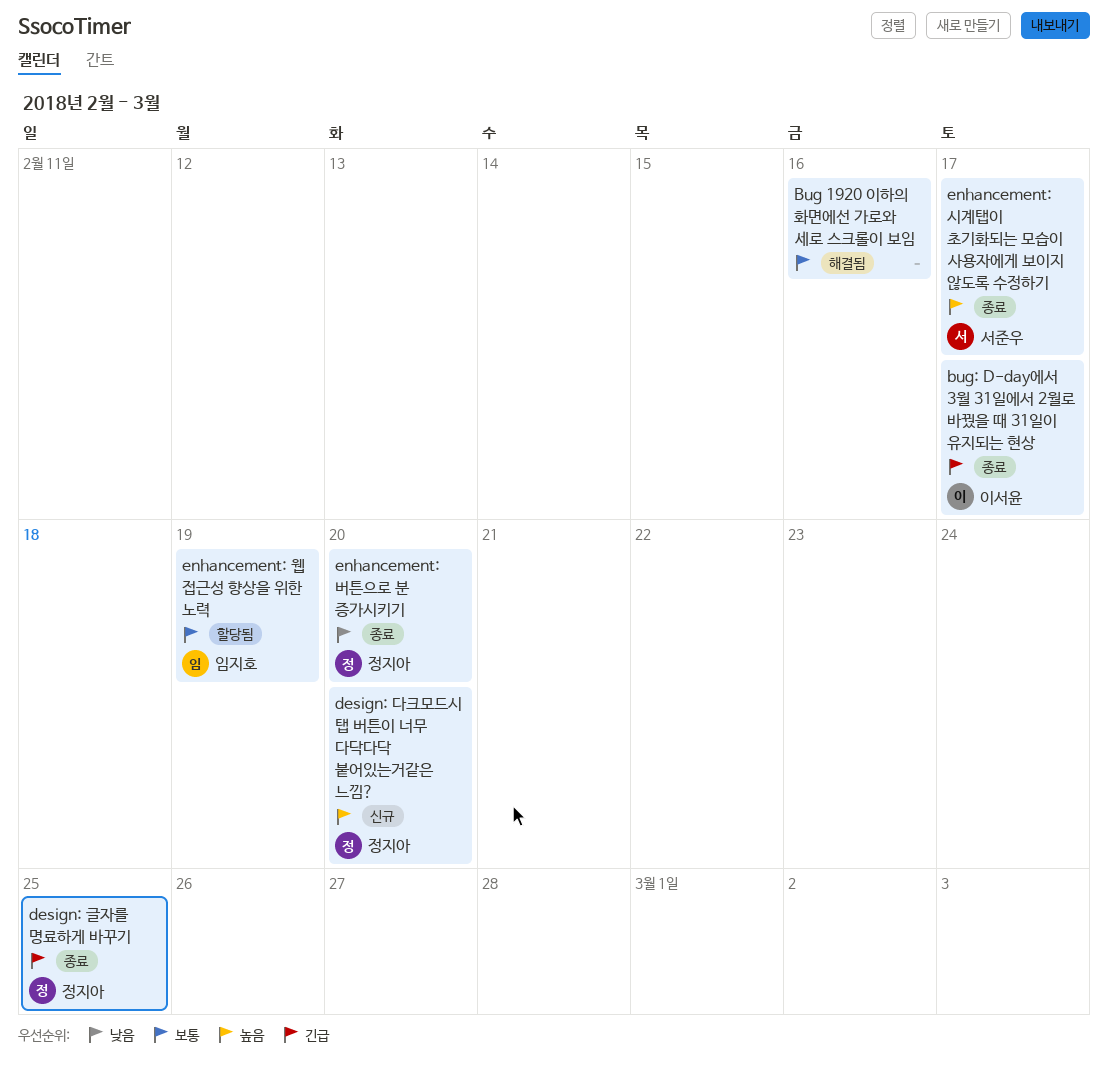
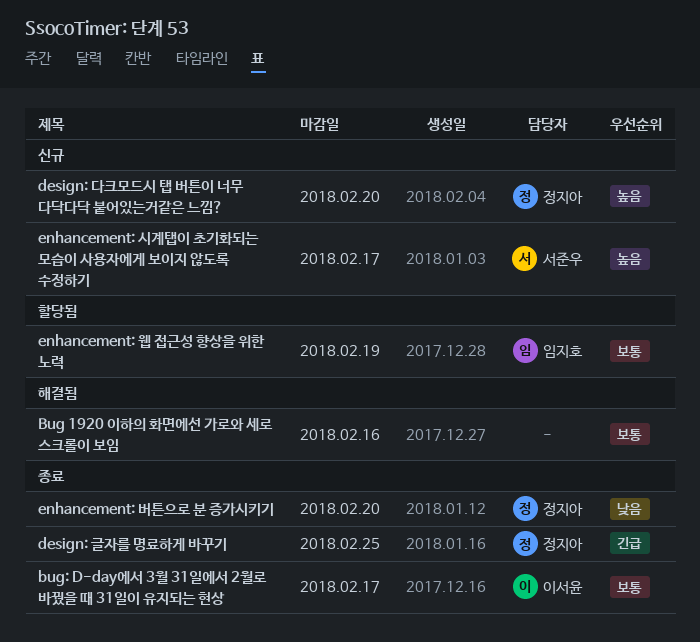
bug: D-day에서 3월 31일에서 2월로 바꿨을 때 31일이 유지되는 현상, priority: 긴급 -> 보통
enhancement: 시계탭이 초기화되는 모습이 사용자에게 보이지 않도록 수정하기, status: 종료 -> 신규

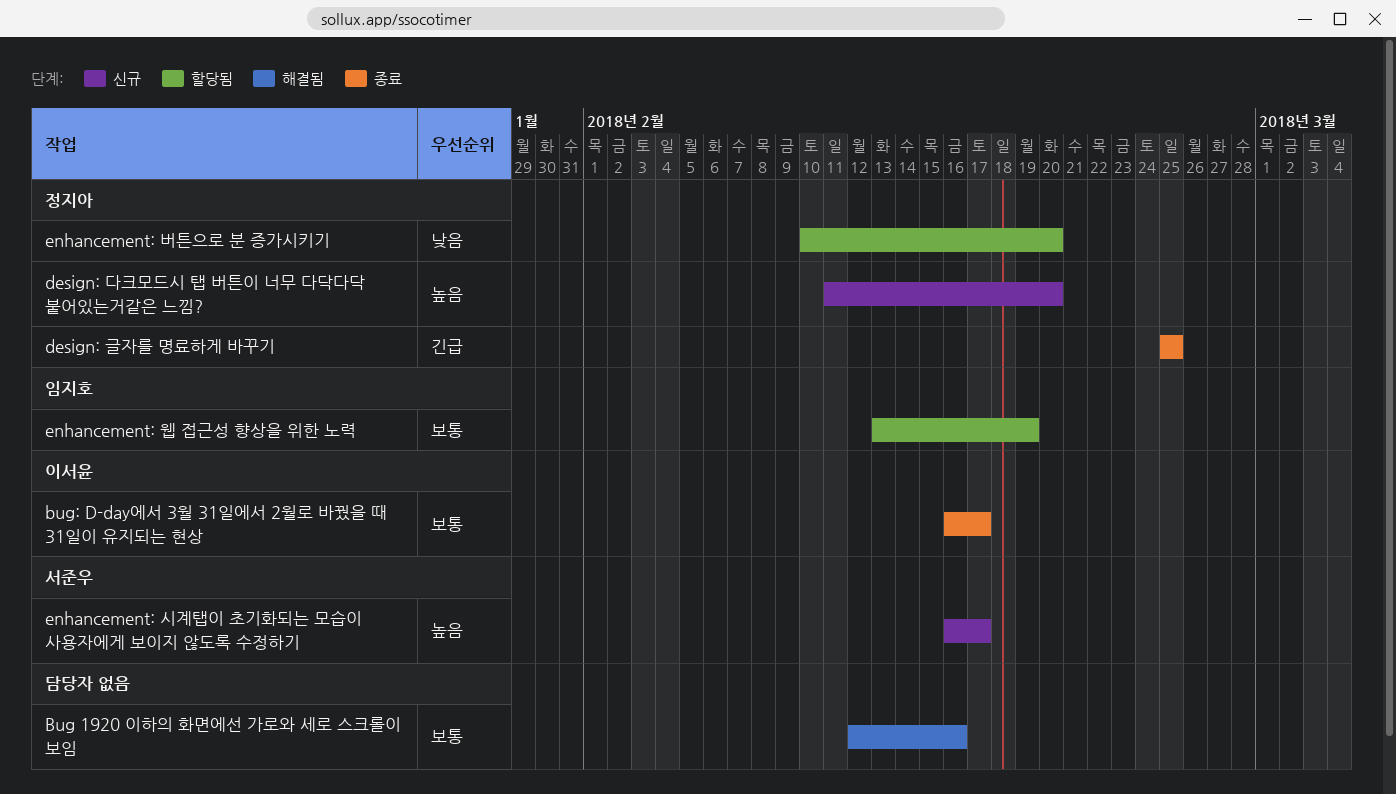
enhancement: 버튼으로 분 증가시키기, status: 종료 -> 할당됨

